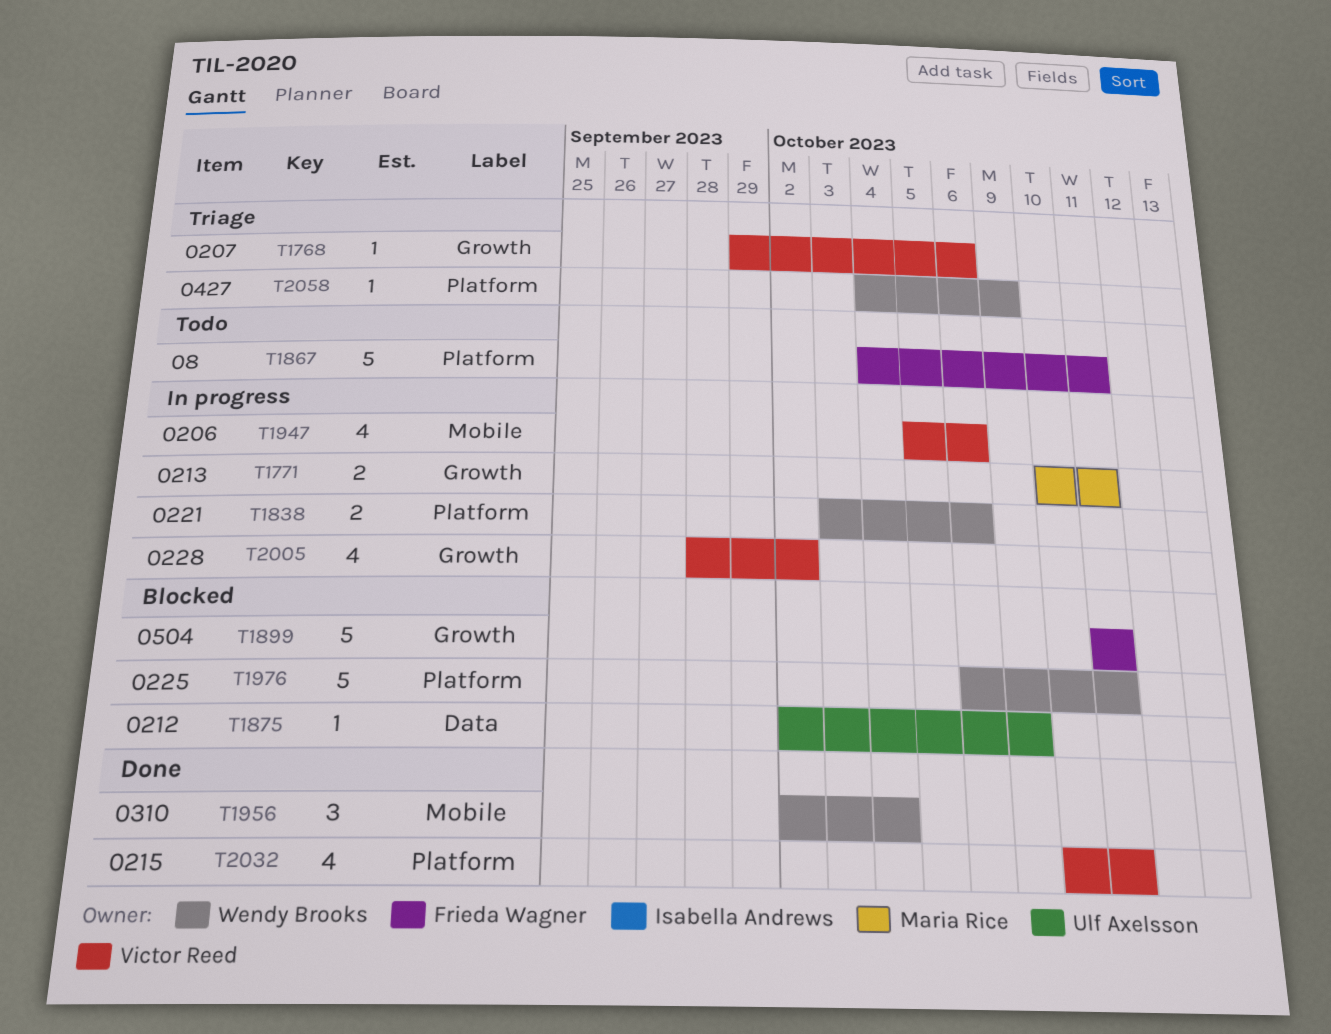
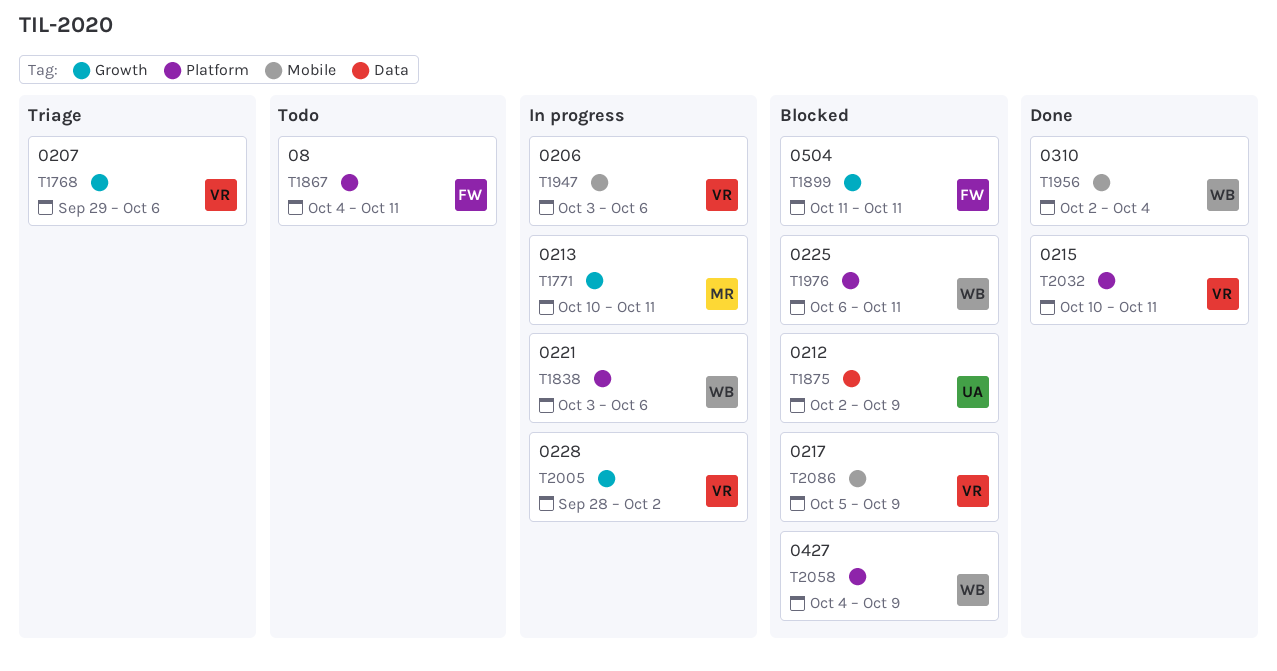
T1947, start: Oct 5 -> Oct 3
T2058, status: Triage -> Blocked
T2086: none -> present

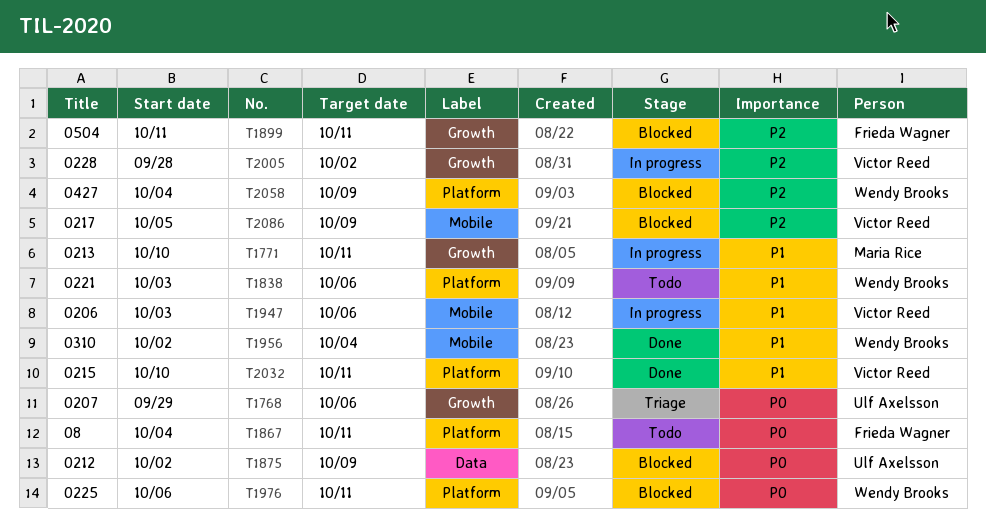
T1768, owner: Victor Reed -> Ulf Axelsson
T1838, status: In progress -> Todo

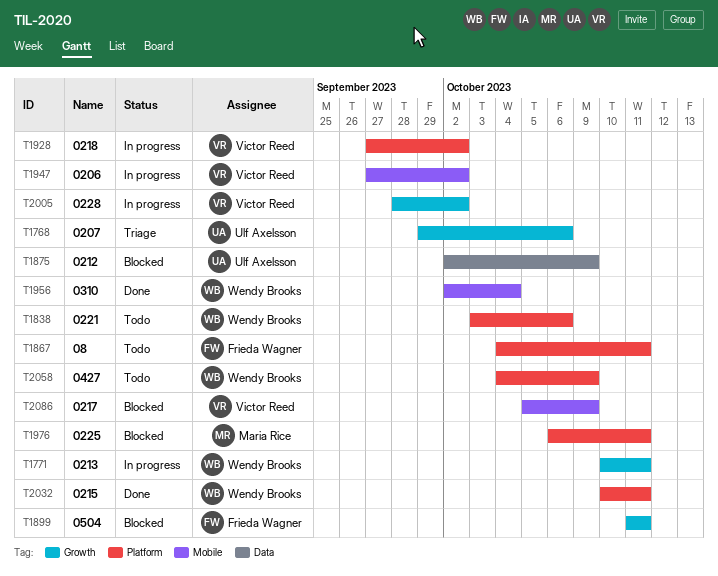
T1771, owner: Maria Rice -> Wendy Brooks
T1928: none -> present
T1947, start: Oct 3 -> Sep 27
T1947, due: Oct 6 -> Oct 2
T1976, owner: Wendy Brooks -> Maria Rice
T2032, owner: Victor Reed -> Wendy Brooks
T2058, status: Blocked -> Todo

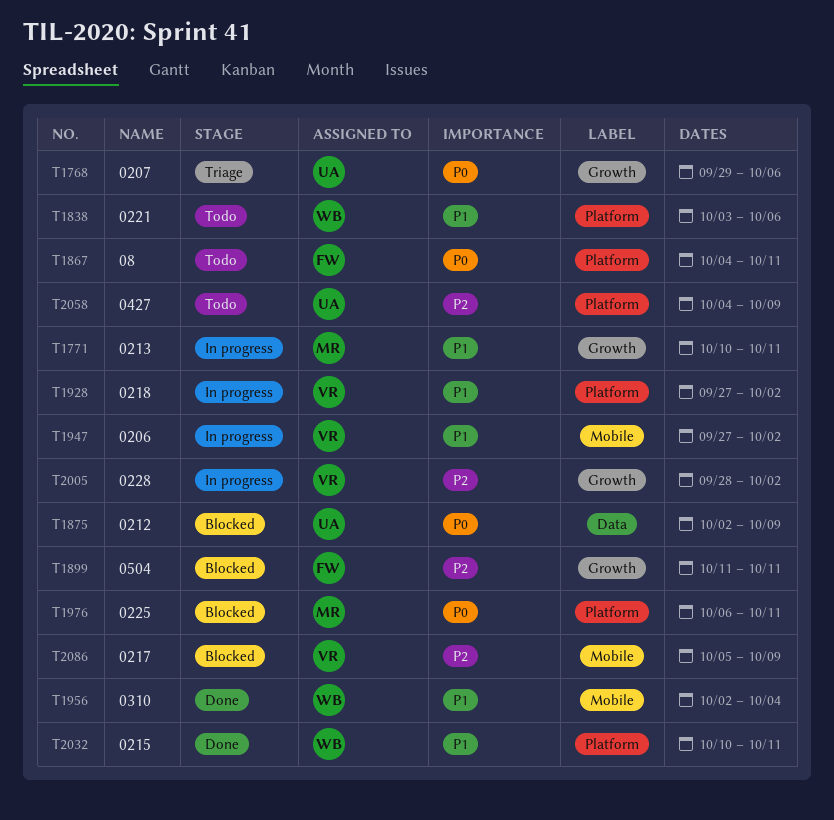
T1771, owner: Wendy Brooks -> Maria Rice
T2058, owner: Wendy Brooks -> Ulf Axelsson

